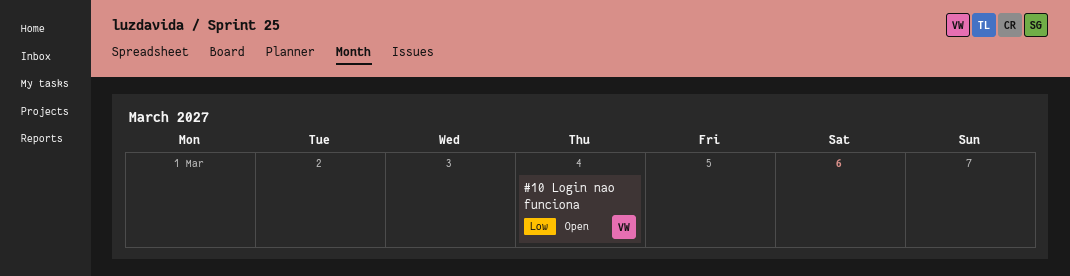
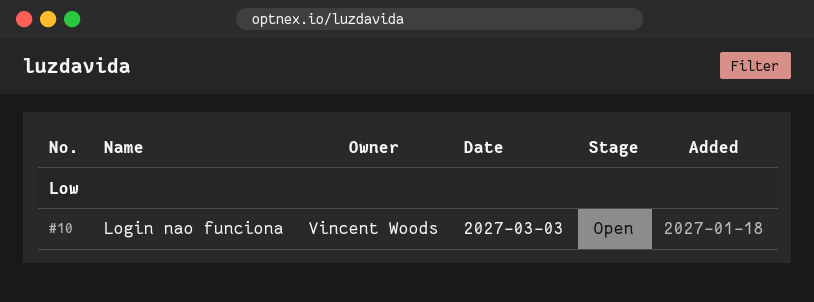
#10, day: Mar 4 -> Mar 3

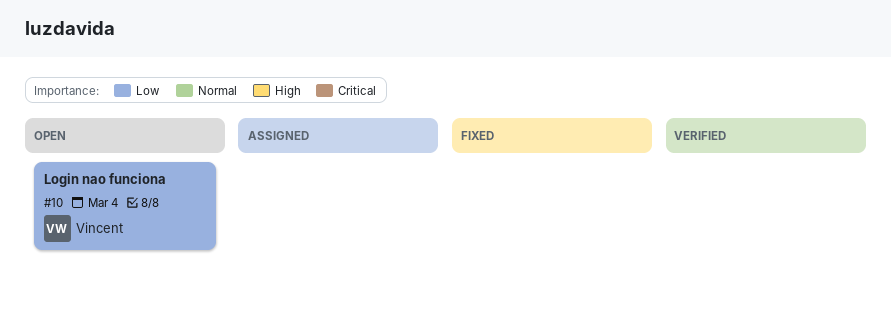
#10, day: Mar 3 -> Mar 4

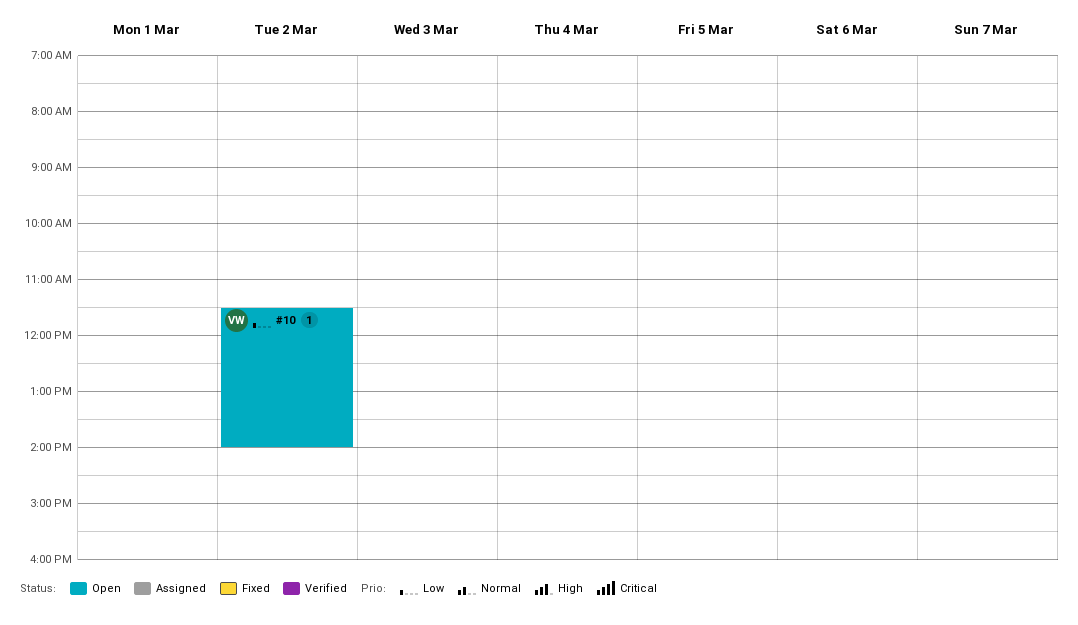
#10, day: Mar 4 -> Mar 2

